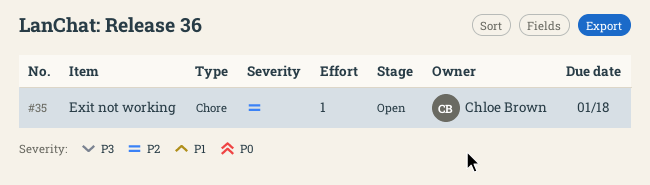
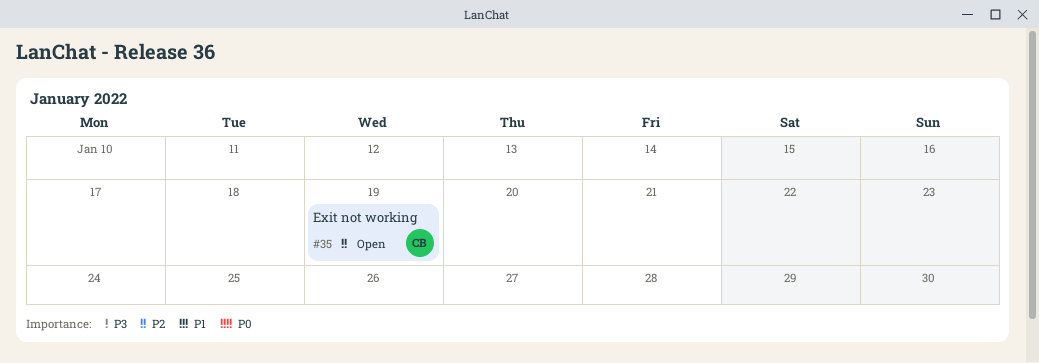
#35, due: Jan 18 -> Jan 19

